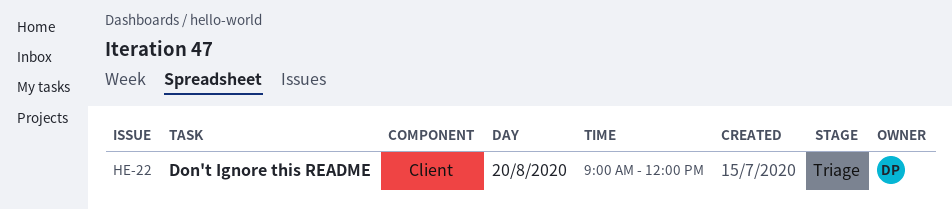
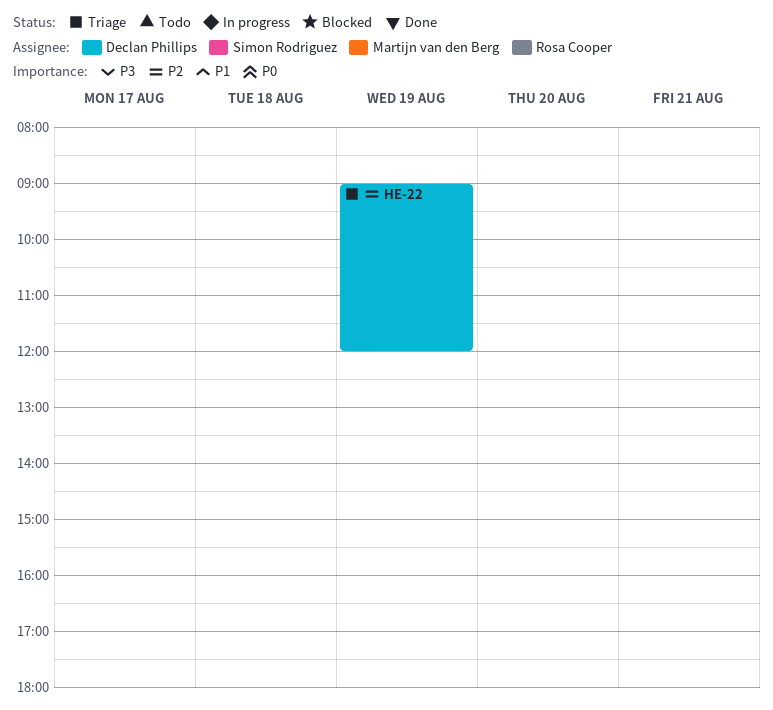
HE-22, day: Aug 20 -> Aug 19

